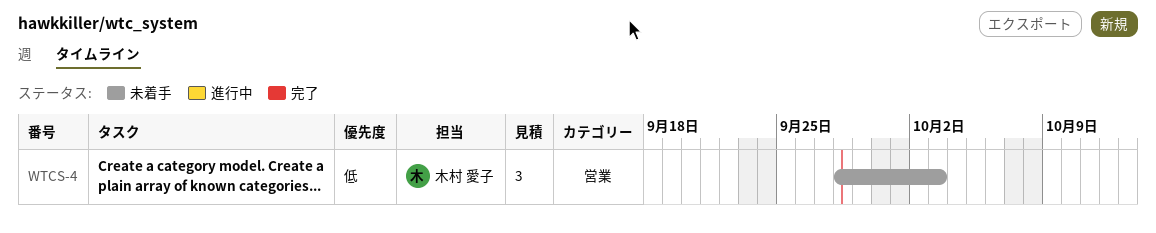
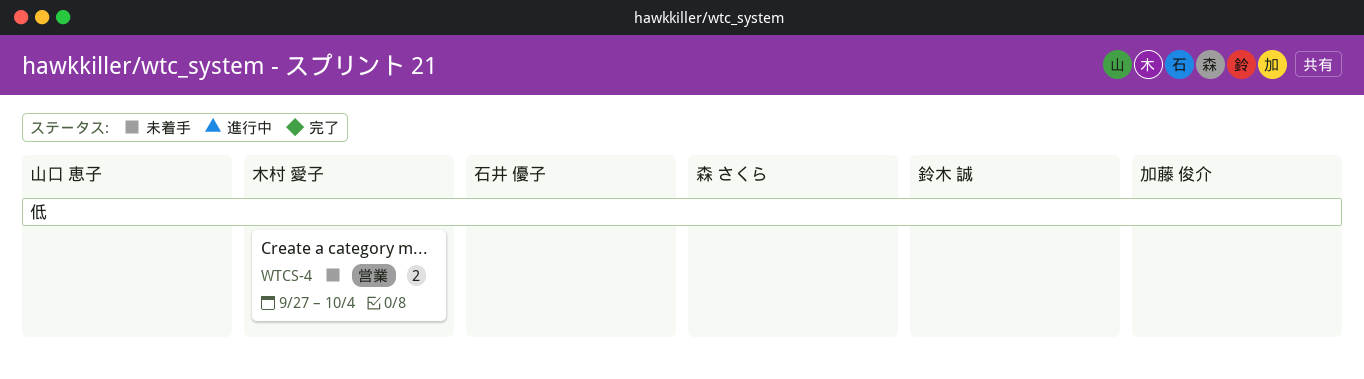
WTCS-4, estimate: 3 -> 2
WTCS-4, start: Sep 28 -> Sep 27
WTCS-4, due: Oct 3 -> Oct 4

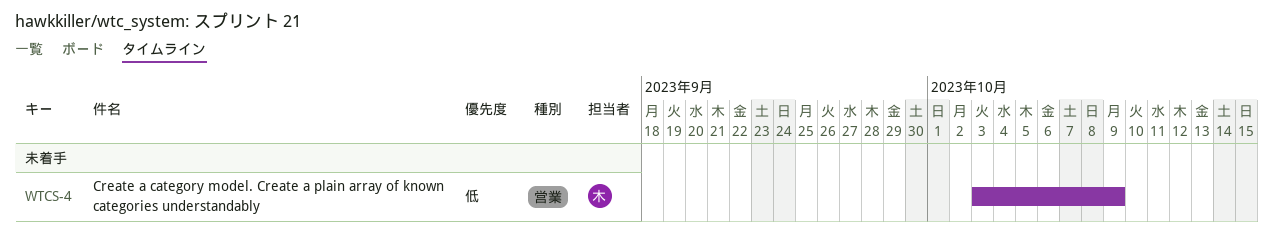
WTCS-4, start: Sep 27 -> Oct 3
WTCS-4, due: Oct 4 -> Oct 9

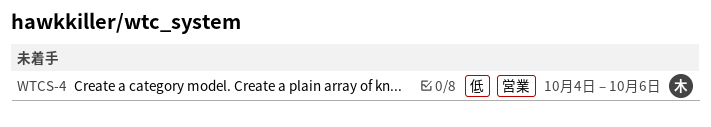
WTCS-4, start: Oct 3 -> Oct 4
WTCS-4, due: Oct 9 -> Oct 6

